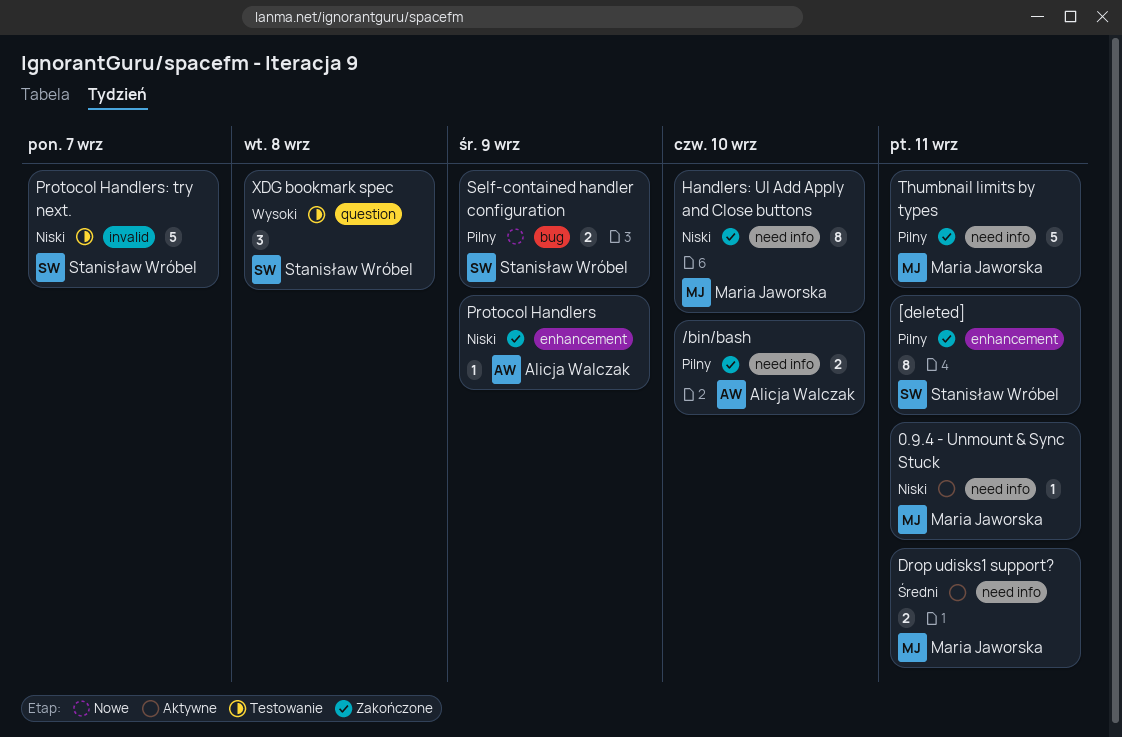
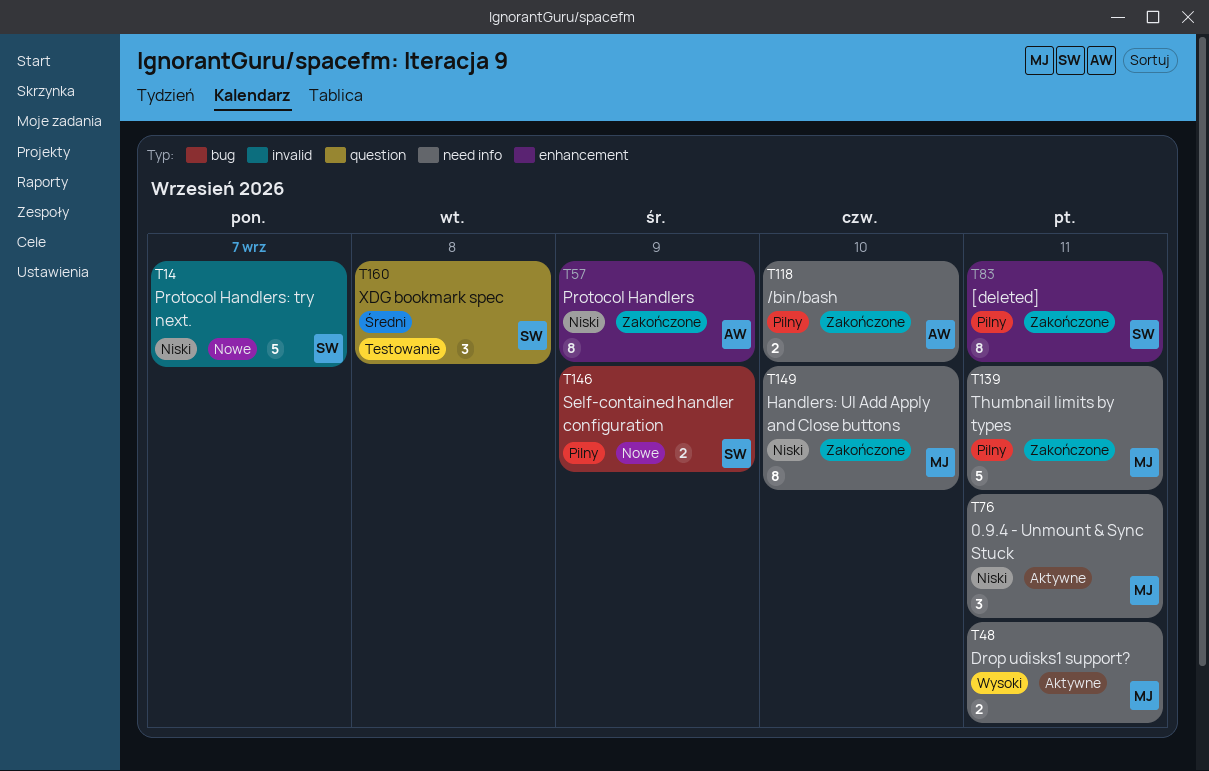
0.9.4 - Unmount & Sync Stuck, estimate: 1 -> 3
Drop udisks1 support?, priority: Średni -> Wysoki
Protocol Handlers, estimate: 1 -> 8
Protocol Handlers: try next., status: Testowanie -> Nowe
XDG bookmark spec, priority: Wysoki -> Średni

